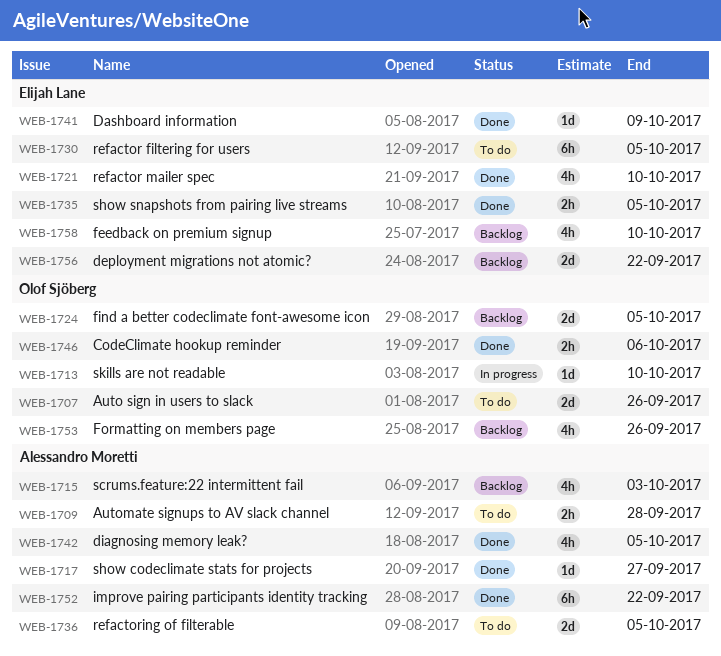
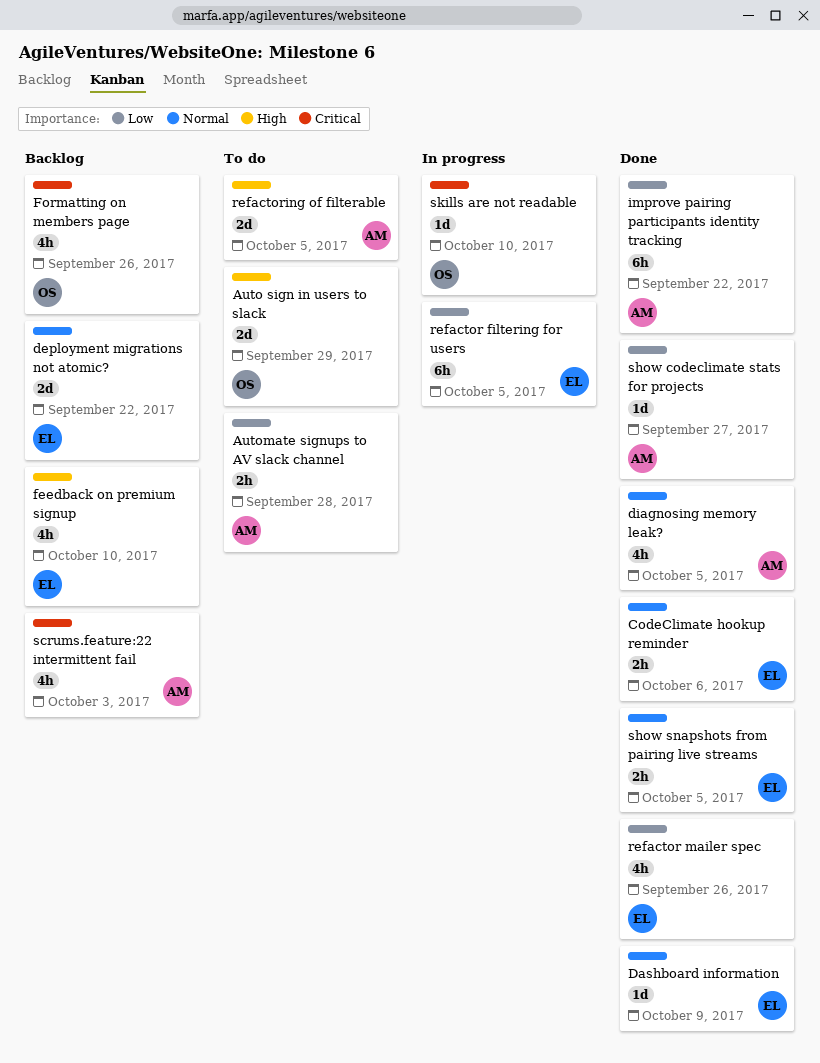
Auto sign in users to slack, due: Sep 26 -> Sep 29
CodeClimate hookup reminder, owner: Olof Sjöberg -> Elijah Lane
find a better codeclimate font-awesome icon: present -> none
refactor filtering for users, status: To do -> In progress
refactor mailer spec, due: Oct 10 -> Sep 26

